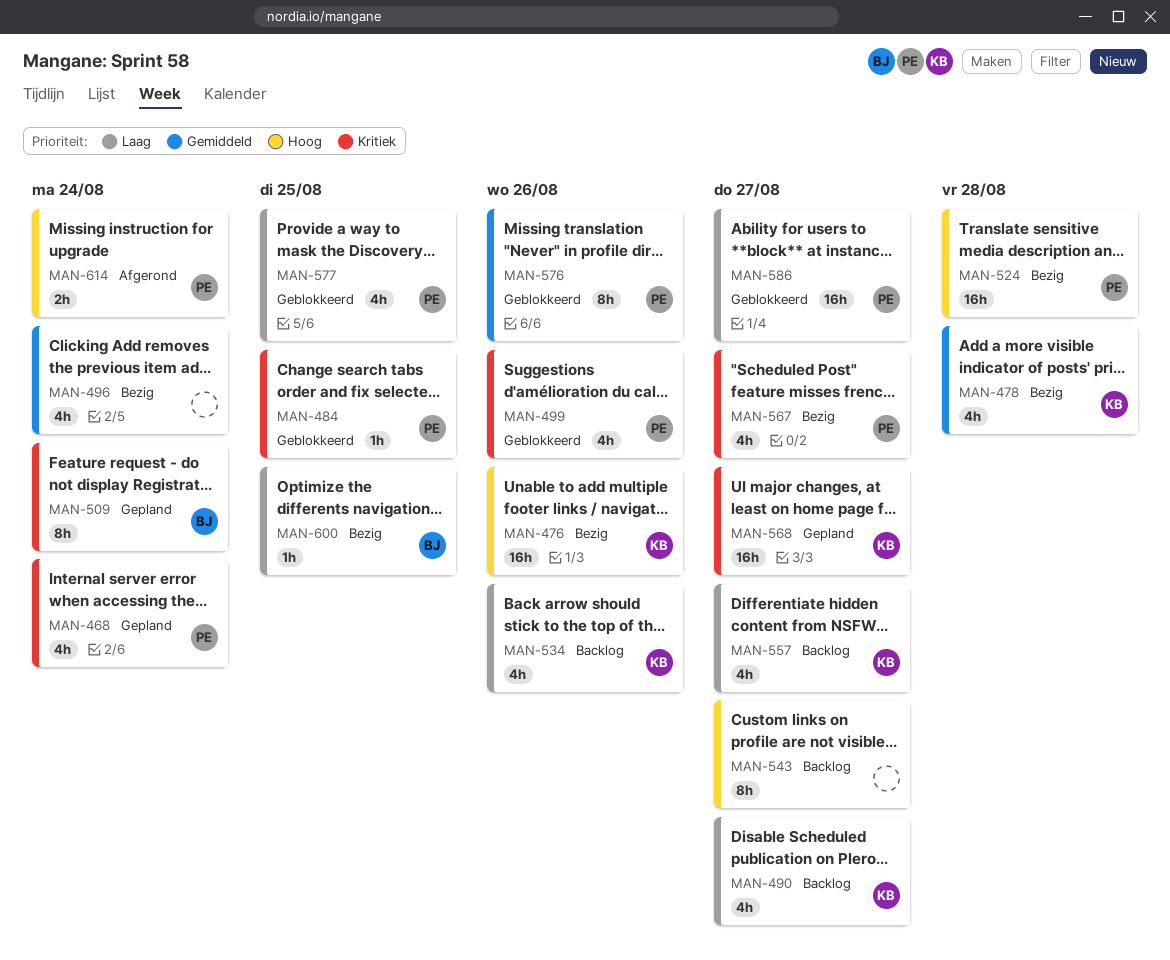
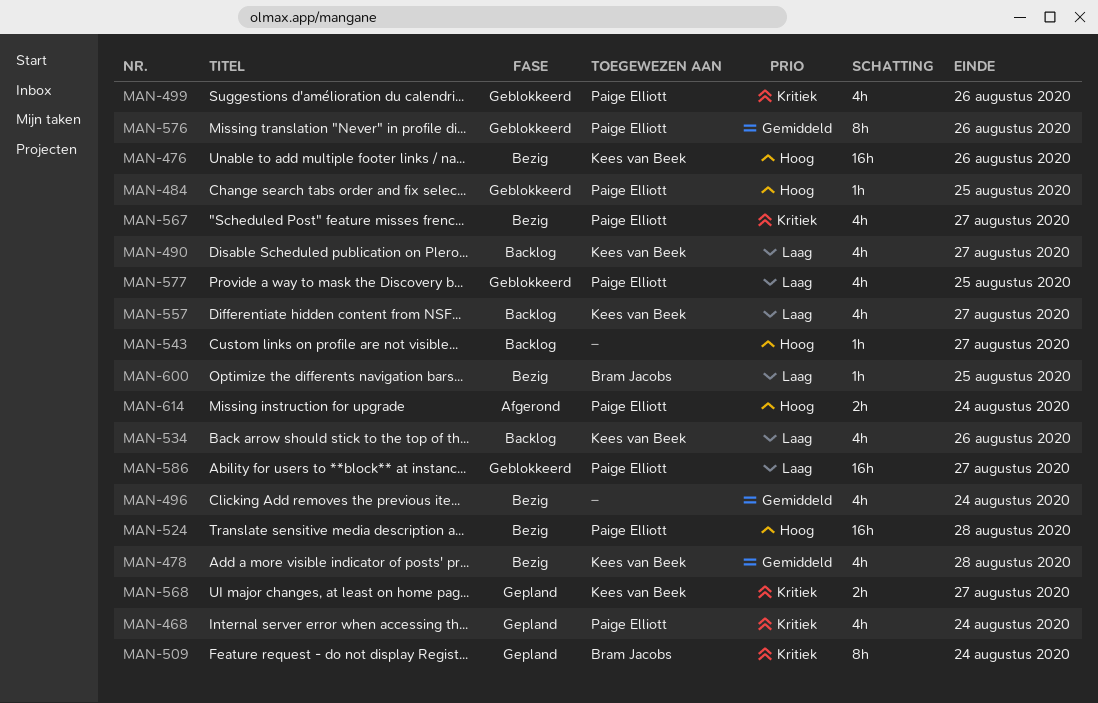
MAN-484, priority: Kritiek -> Hoog
MAN-543, estimate: 8h -> 1h
MAN-568, estimate: 16h -> 2h

